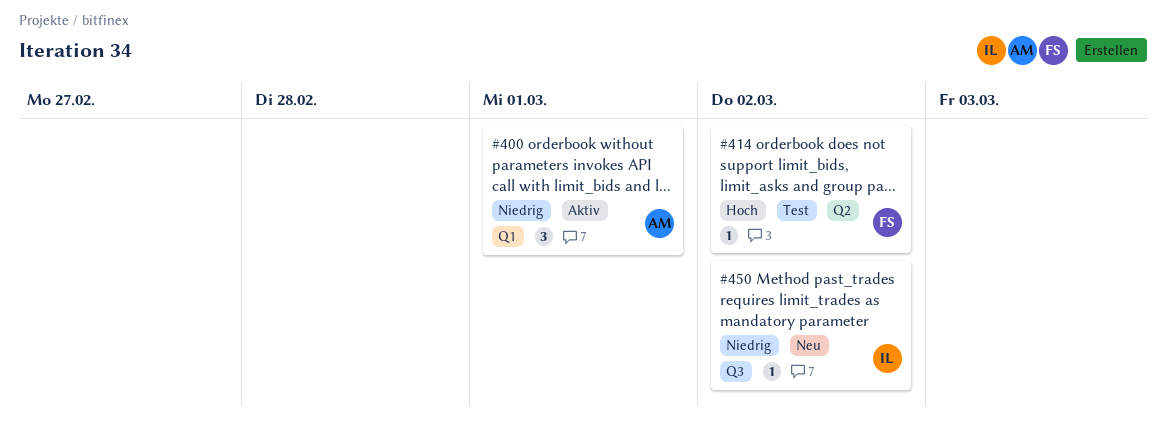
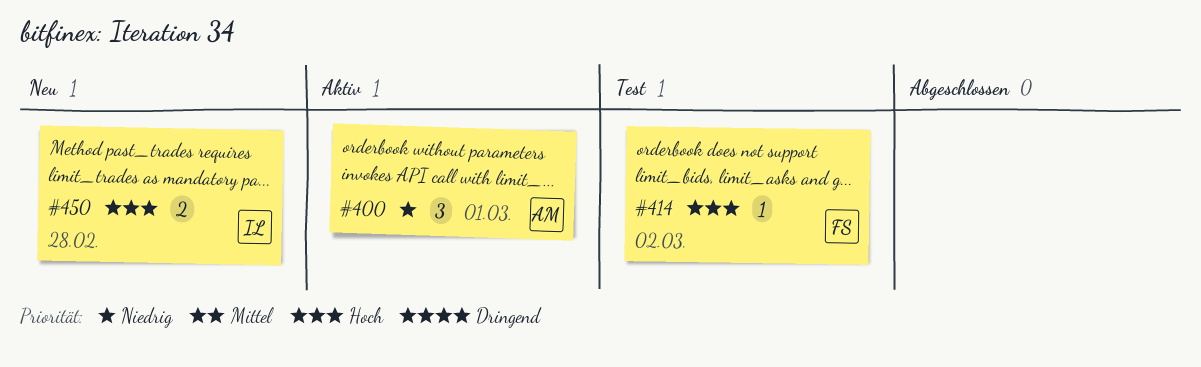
#450, priority: Niedrig -> Hoch
#450, estimate: 1 -> 2
#450, due: Mar 2 -> Feb 28

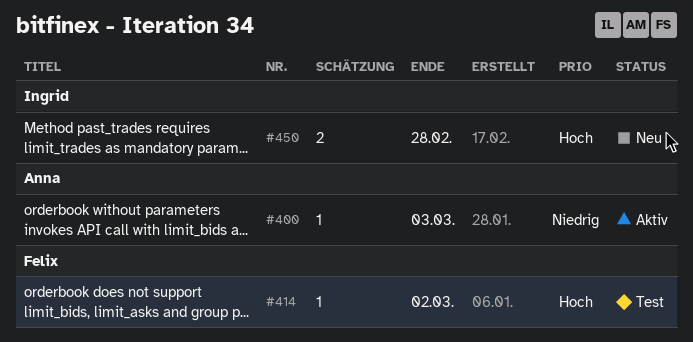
#400, estimate: 3 -> 1
#400, due: Mar 1 -> Mar 3

